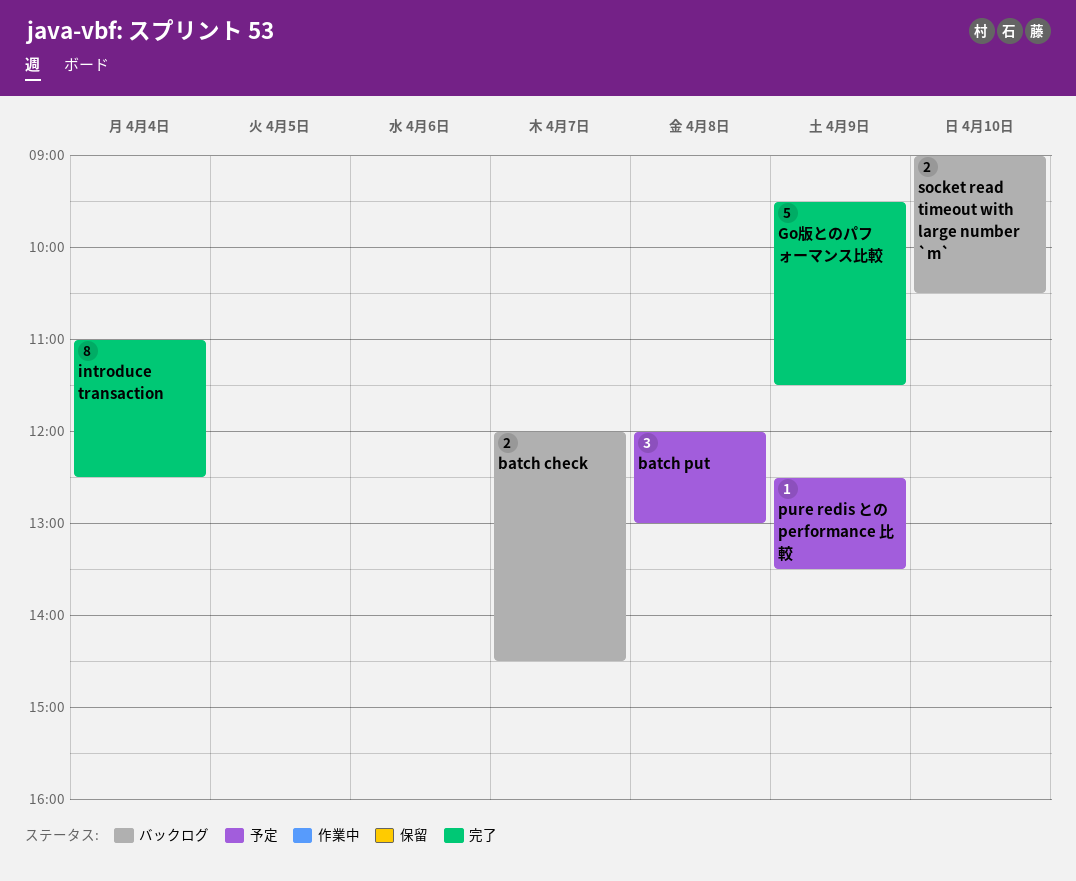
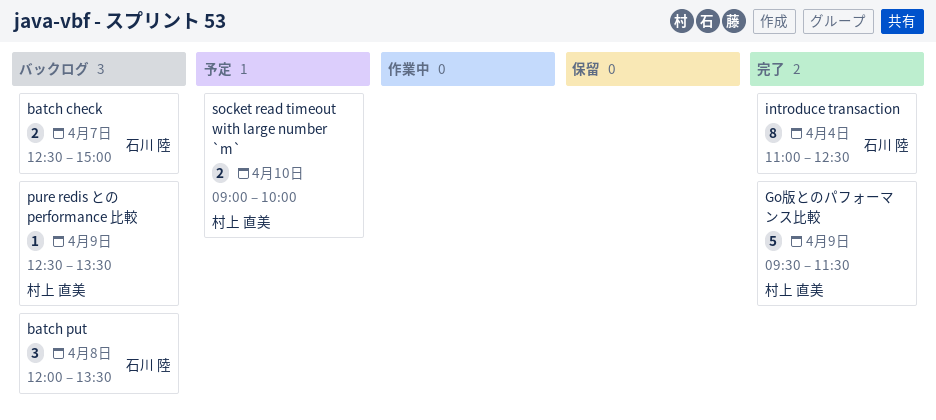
batch check, begins: 12:00 -> 12:30
batch check, ends: 14:30 -> 15:00
batch put, status: 予定 -> バックログ
batch put, ends: 13:00 -> 13:30
pure redis との performance 比較, status: 予定 -> バックログ
socket read timeout with large number `m`, status: バックログ -> 予定
socket read timeout with large number `m`, ends: 10:30 -> 10:00

